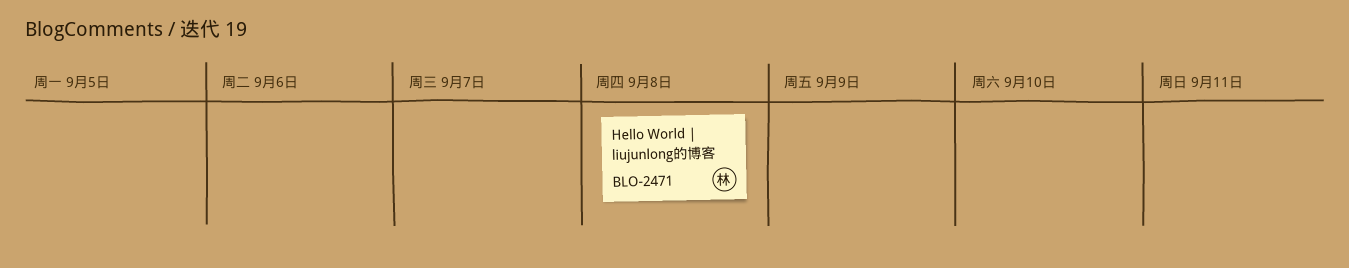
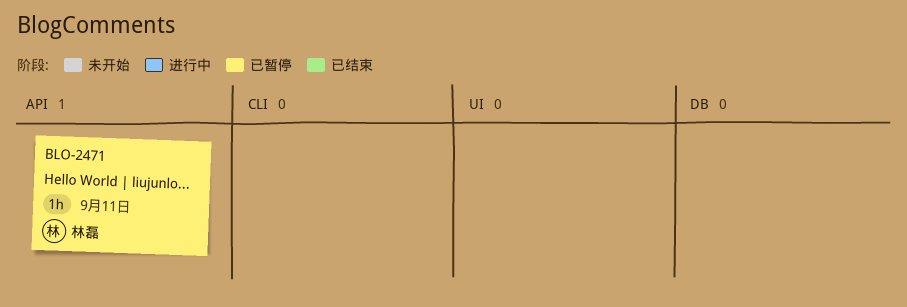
BLO-2471, due: Sep 8 -> Sep 11

